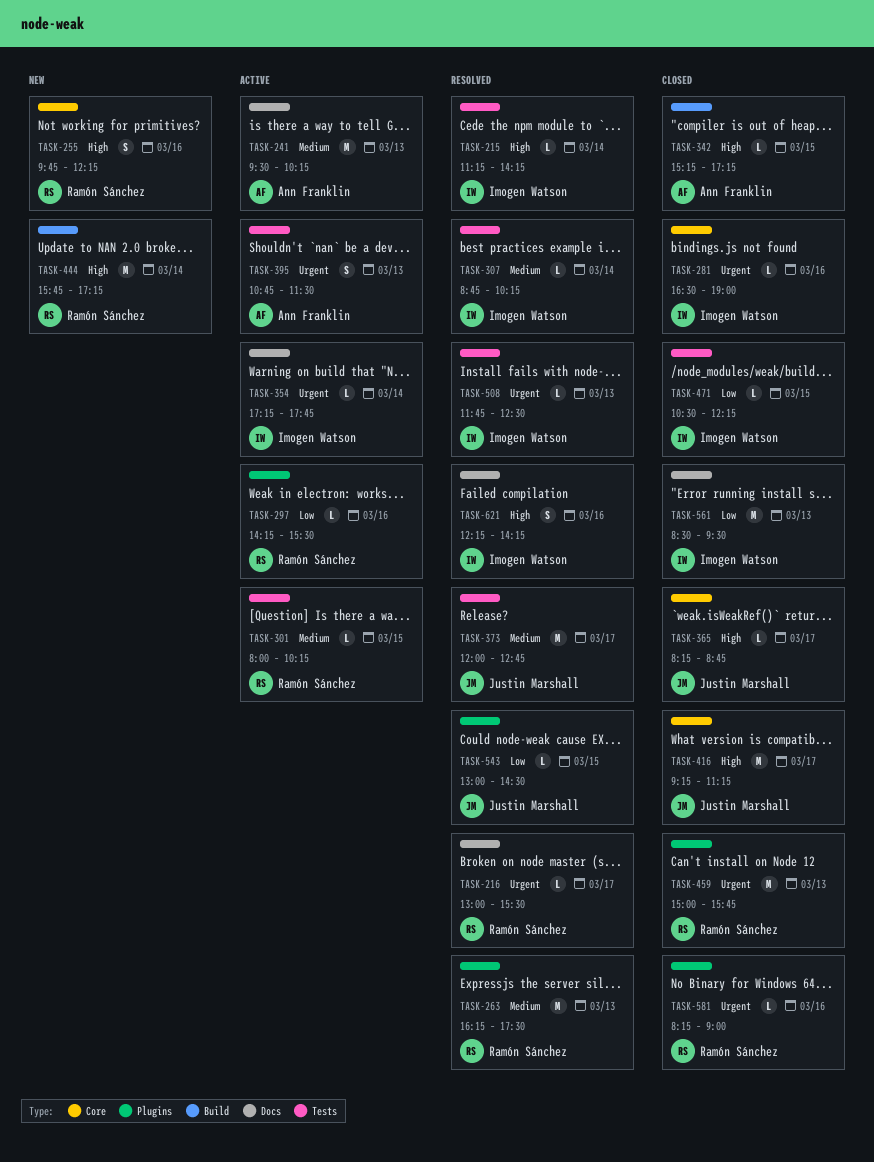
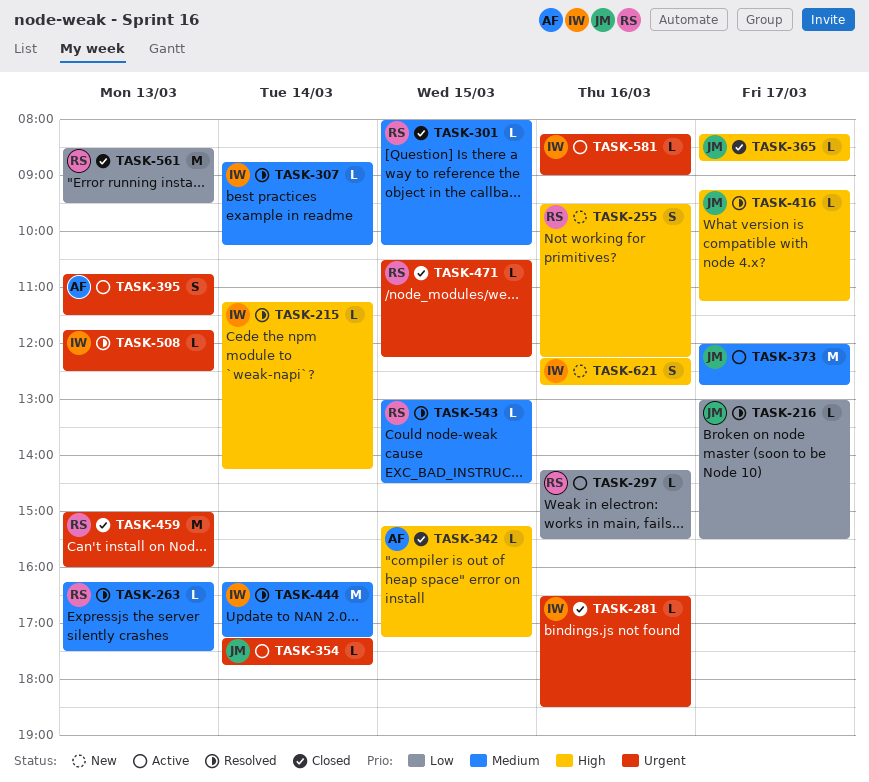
TASK-216, owner: Ramón Sánchez -> Justin Marshall
TASK-216, priority: Urgent -> Low
TASK-241: present -> none
TASK-255, begins: 09:45 -> 09:30
TASK-263, estimate: M -> L
TASK-281, ends: 19:00 -> 18:30
TASK-301, status: Active -> Closed
TASK-354, owner: Imogen Watson -> Justin Marshall
TASK-373, status: Resolved -> Active
TASK-416, status: Closed -> Resolved
TASK-416, estimate: M -> L
TASK-444, status: New -> Resolved
TASK-444, owner: Ramón Sánchez -> Imogen Watson
TASK-444, priority: High -> Medium
TASK-444, begins: 15:45 -> 16:15
TASK-459, ends: 15:45 -> 16:00
TASK-471, owner: Imogen Watson -> Ramón Sánchez
TASK-471, priority: Low -> Urgent
TASK-543, owner: Justin Marshall -> Ramón Sánchez
TASK-543, priority: Low -> Medium
TASK-561, owner: Imogen Watson -> Ramón Sánchez
TASK-581, status: Closed -> Active
TASK-581, owner: Ramón Sánchez -> Imogen Watson
TASK-621, status: Resolved -> New
TASK-621, ends: 14:15 -> 12:45

